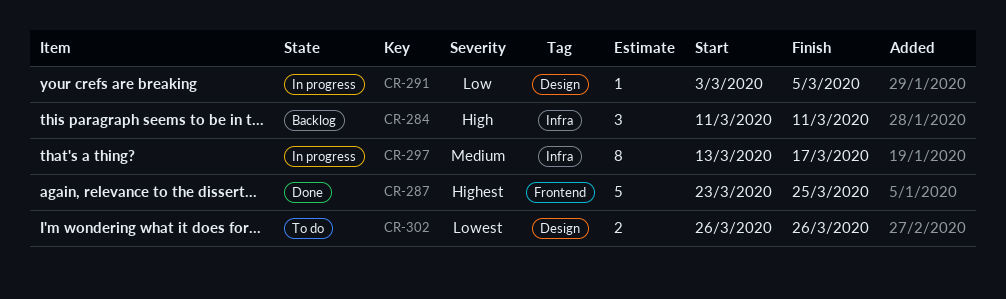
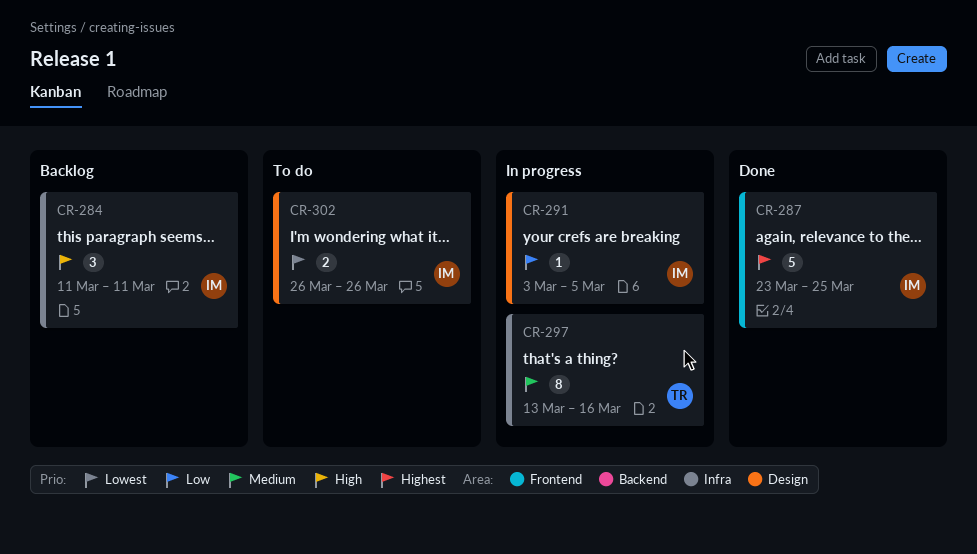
CR-297, due: Mar 17 -> Mar 16

